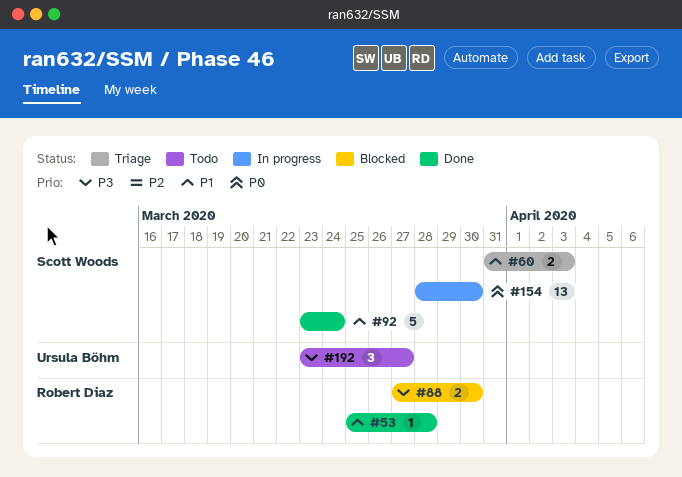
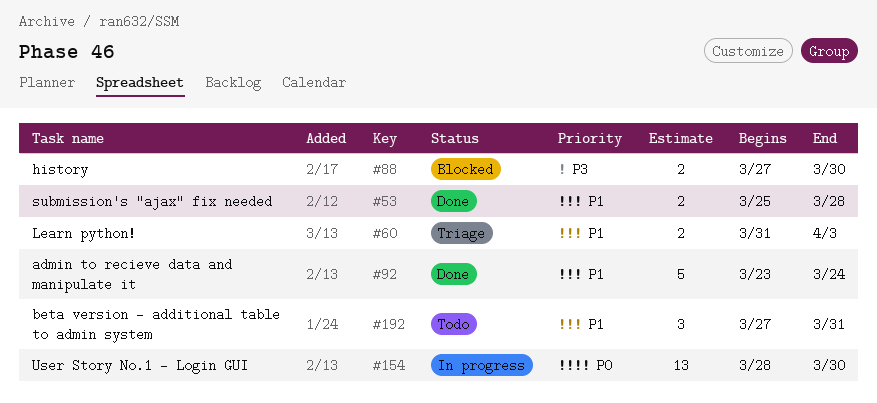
#53, estimate: 1 -> 2
#192, priority: P3 -> P1
#192, start: Mar 23 -> Mar 27
#192, due: Mar 27 -> Mar 31

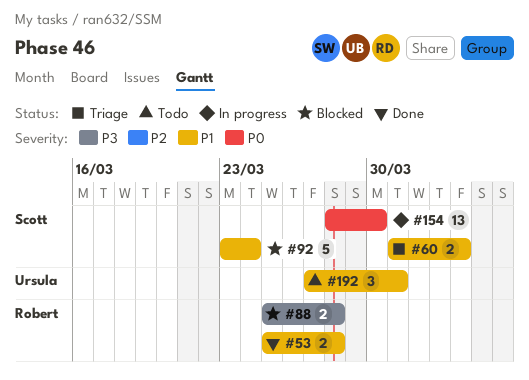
#88, start: Mar 27 -> Mar 25
#88, due: Mar 30 -> Mar 28
#92, status: Done -> Blocked

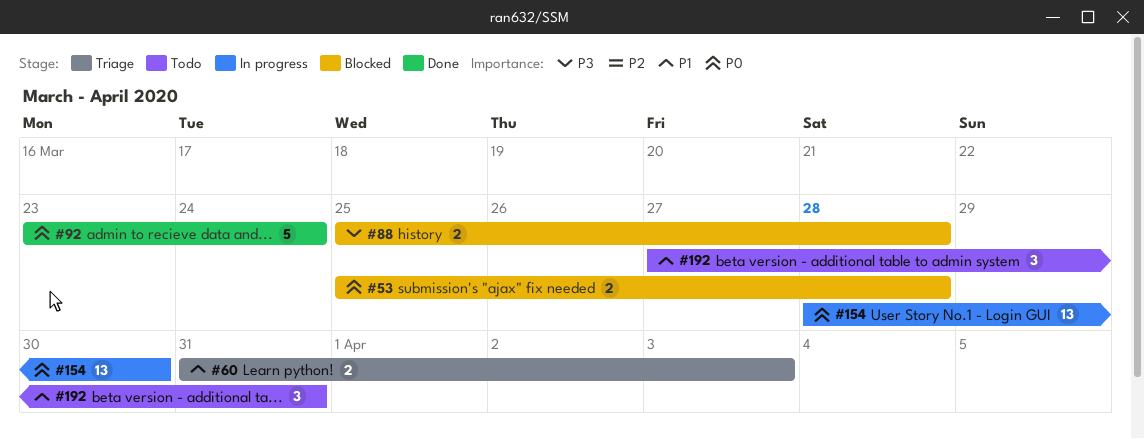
#53, status: Done -> Blocked
#53, priority: P1 -> P0
#92, status: Blocked -> Done
#92, priority: P1 -> P0

